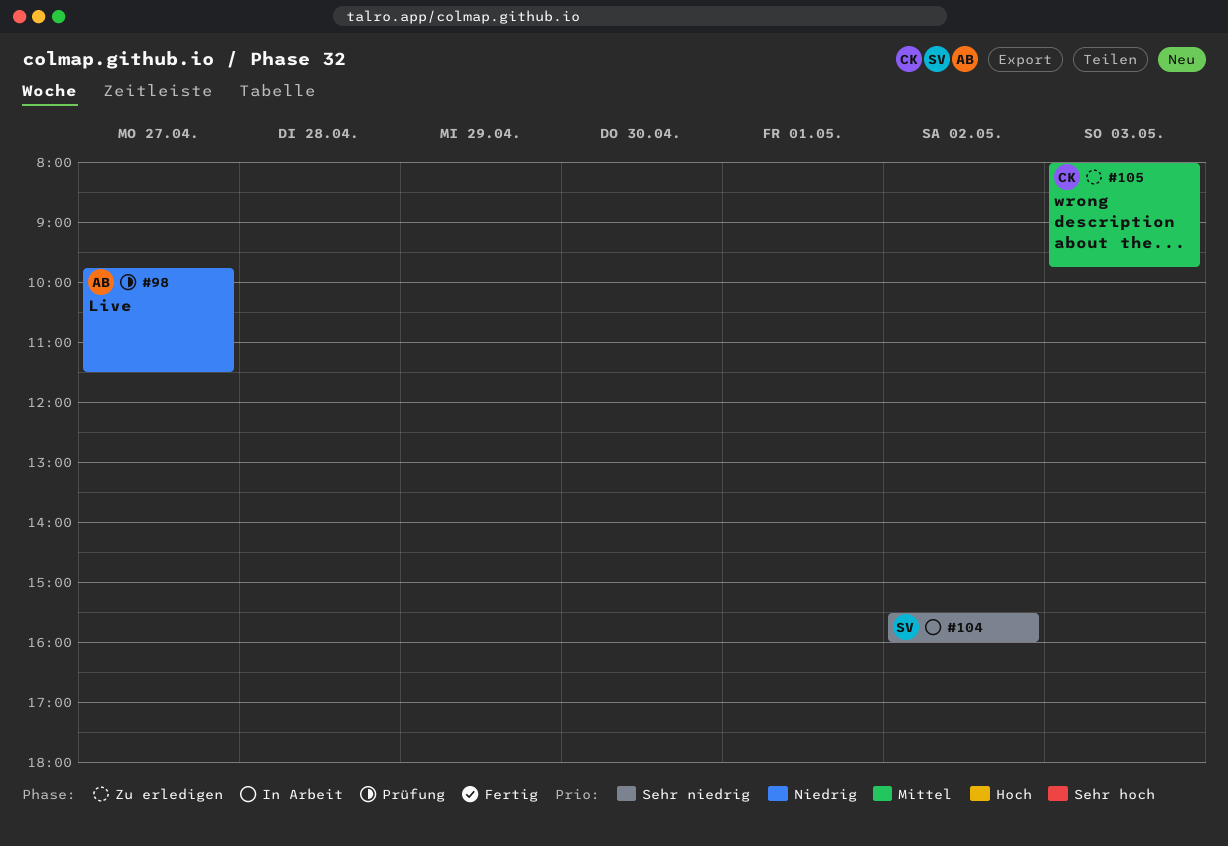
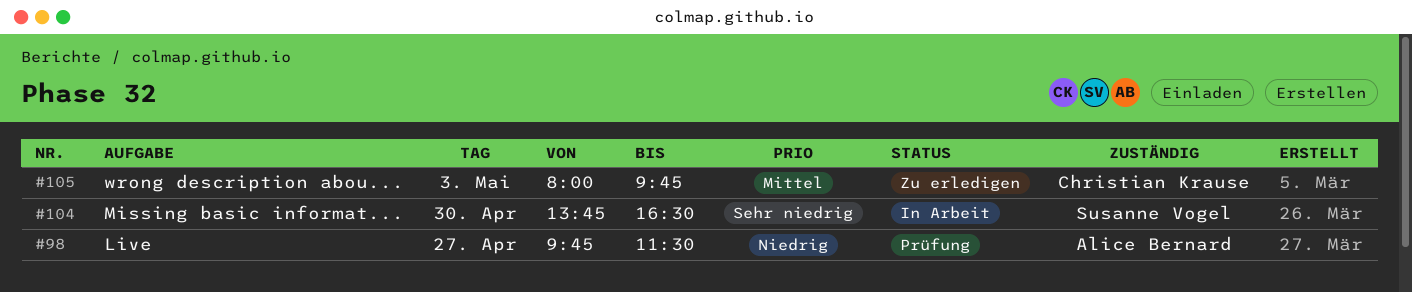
#104, day: May 2 -> Apr 30
#104, begins: 15:30 -> 13:45
#104, ends: 16:00 -> 16:30

